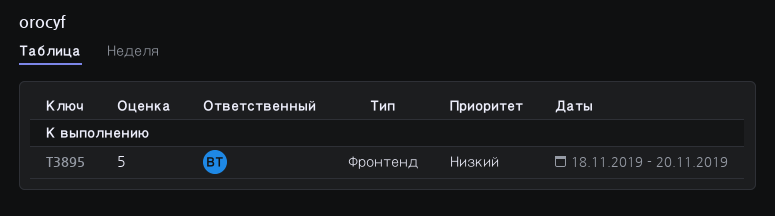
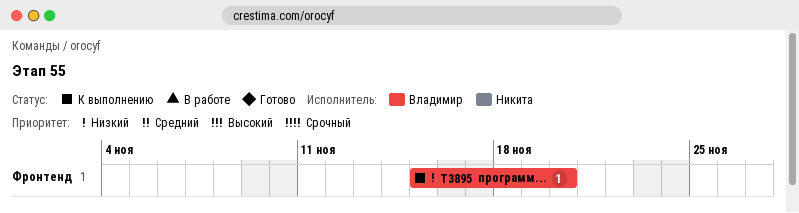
T3895, estimate: 5 -> 1
T3895, start: Nov 18 -> Nov 15

